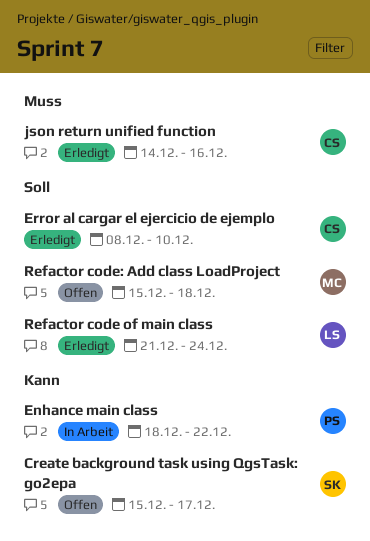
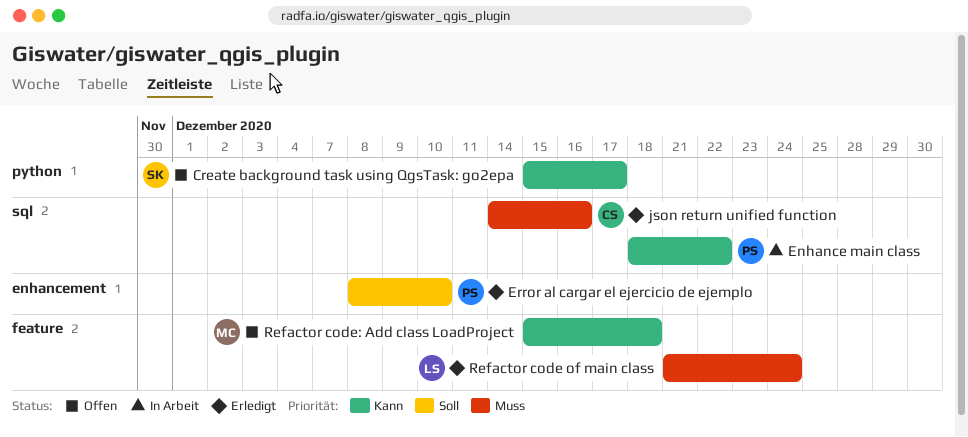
Error al cargar el ejercicio de ejemplo, owner: CS -> PS
Refactor code of main class, priority: Soll -> Muss
Refactor code: Add class LoadProject, priority: Soll -> Kann

